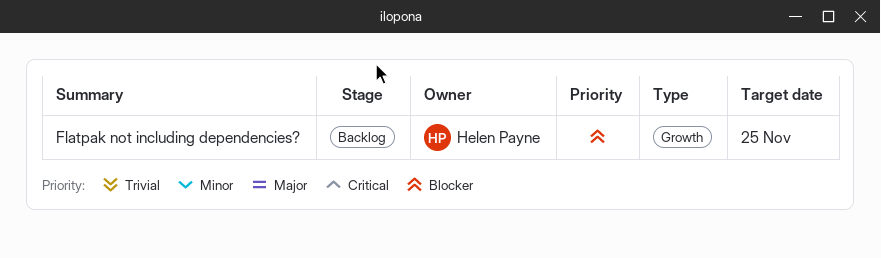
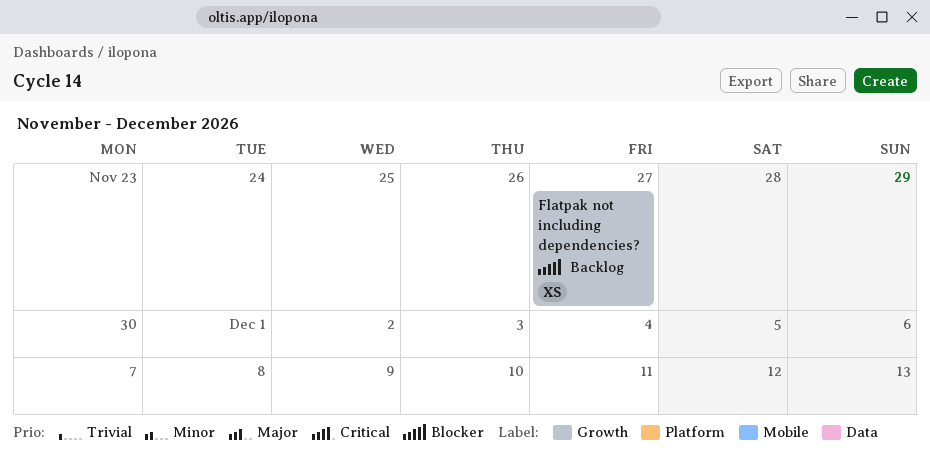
Flatpak not including dependencies?, due: Nov 25 -> Nov 27

